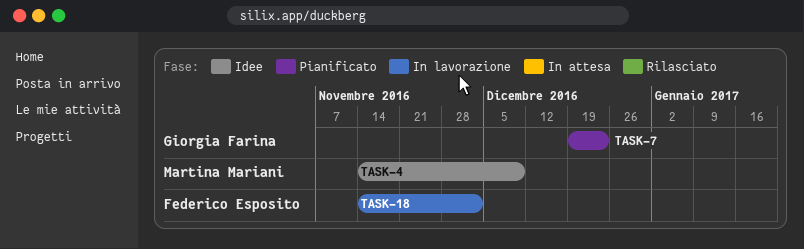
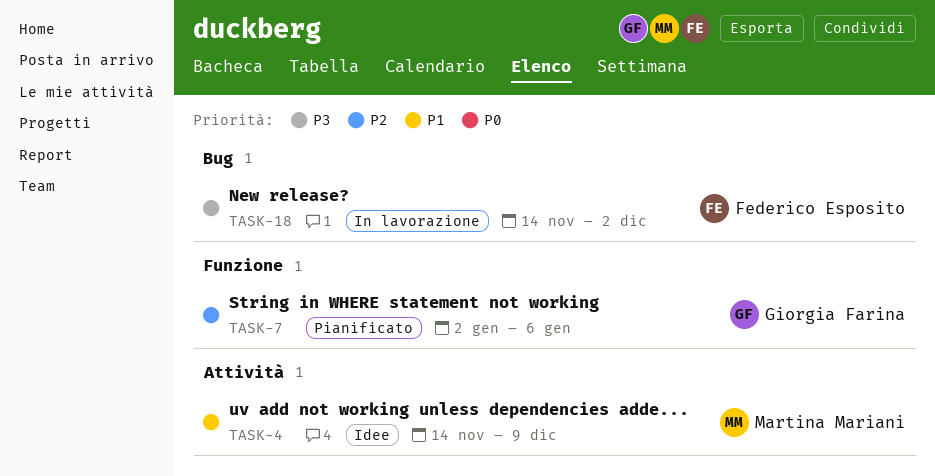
TASK-7, start: Dec 19 -> Jan 2
TASK-7, due: Dec 23 -> Jan 6

